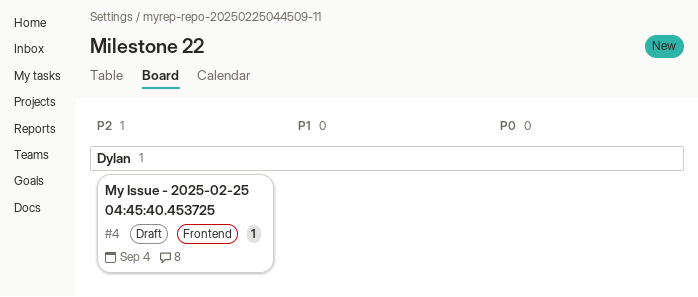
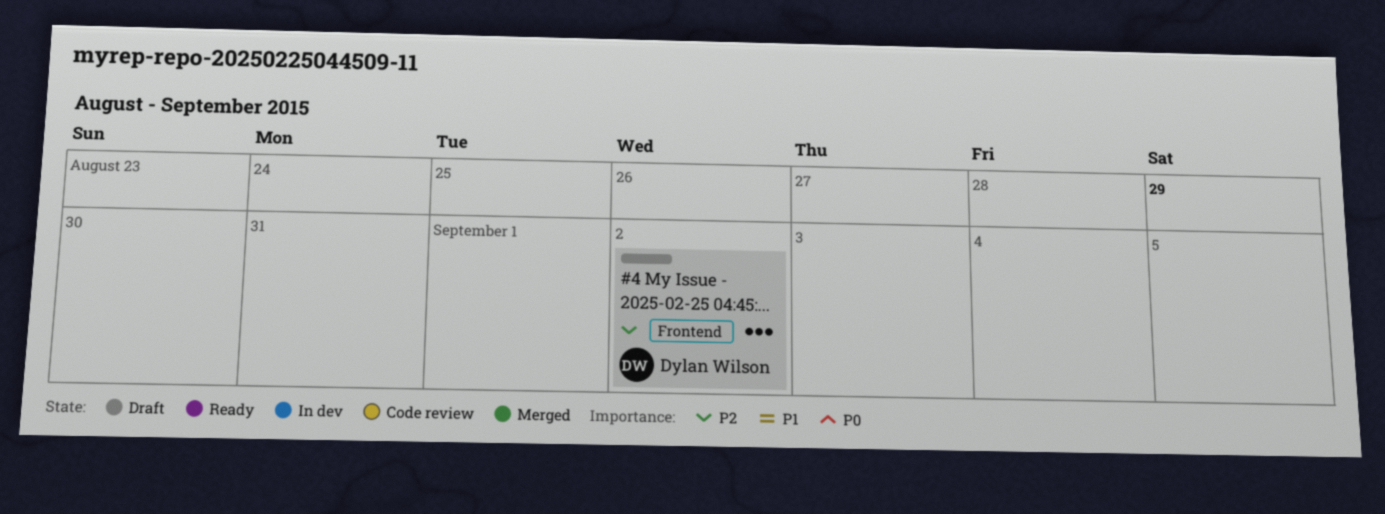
#4, estimate: 1 -> 3
#4, due: Sep 4 -> Sep 2

